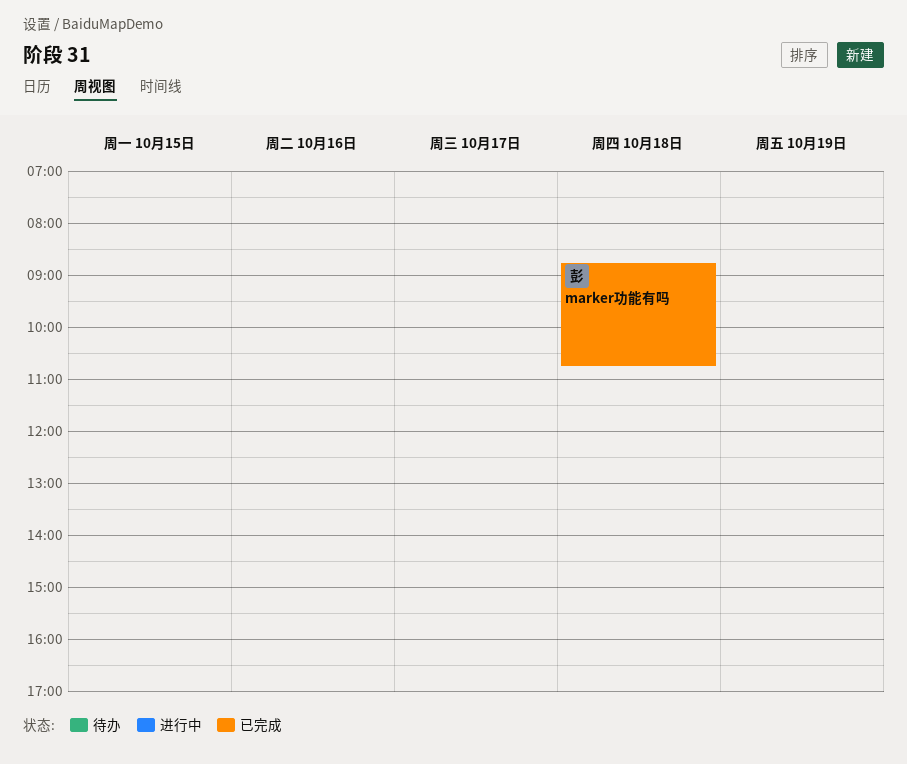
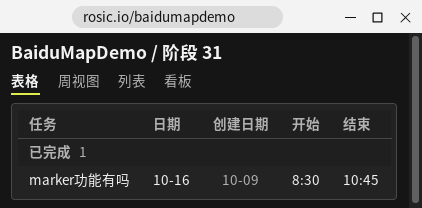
marker功能有吗, day: Oct 18 -> Oct 16
marker功能有吗, begins: 08:45 -> 08:30

